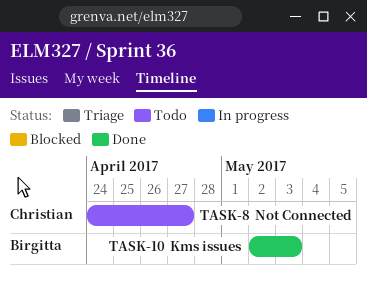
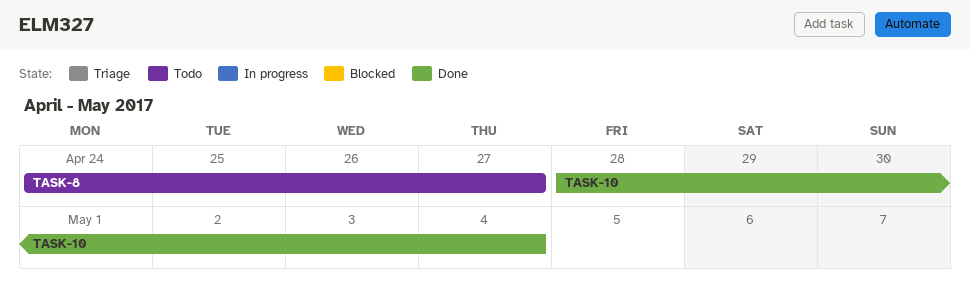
TASK-10, start: May 2 -> Apr 28
TASK-10, due: May 3 -> May 4

